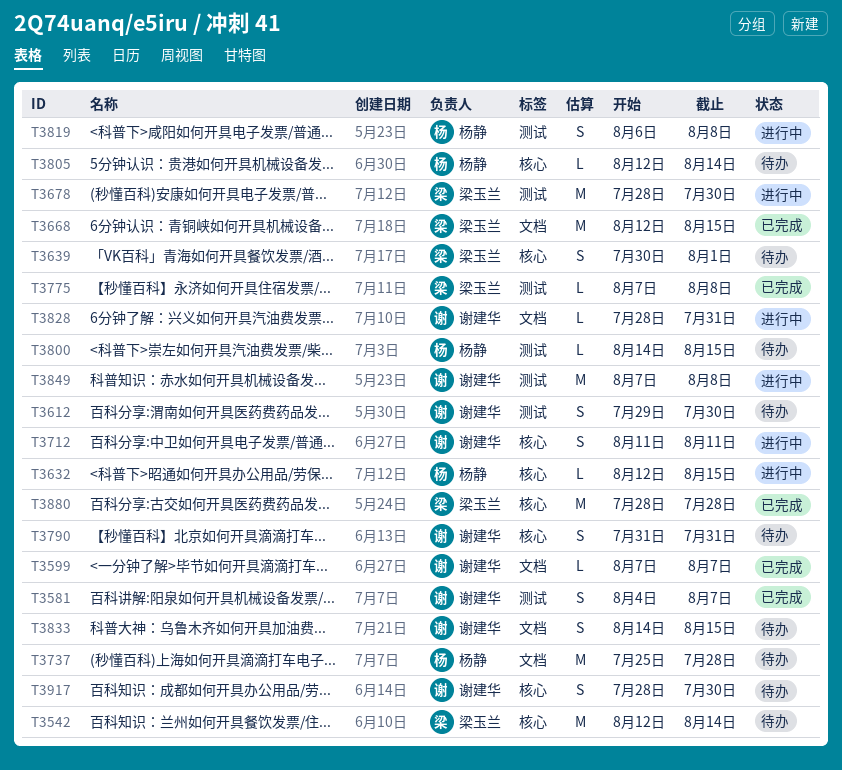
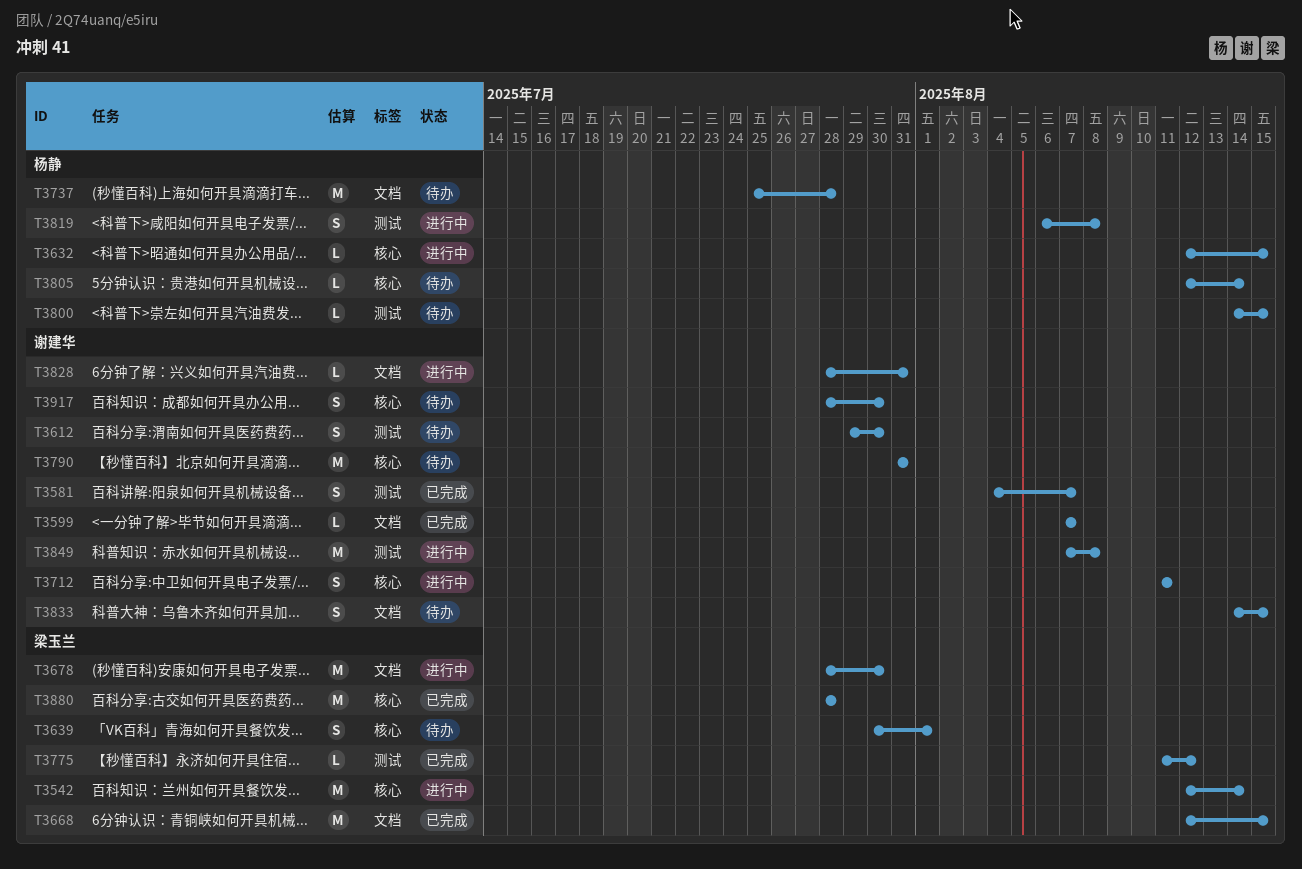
T3542, status: 待办 -> 进行中
T3678, label: 测试 -> 文档
T3775, start: Aug 7 -> Aug 11
T3775, due: Aug 8 -> Aug 12
T3790, estimate: S -> M

